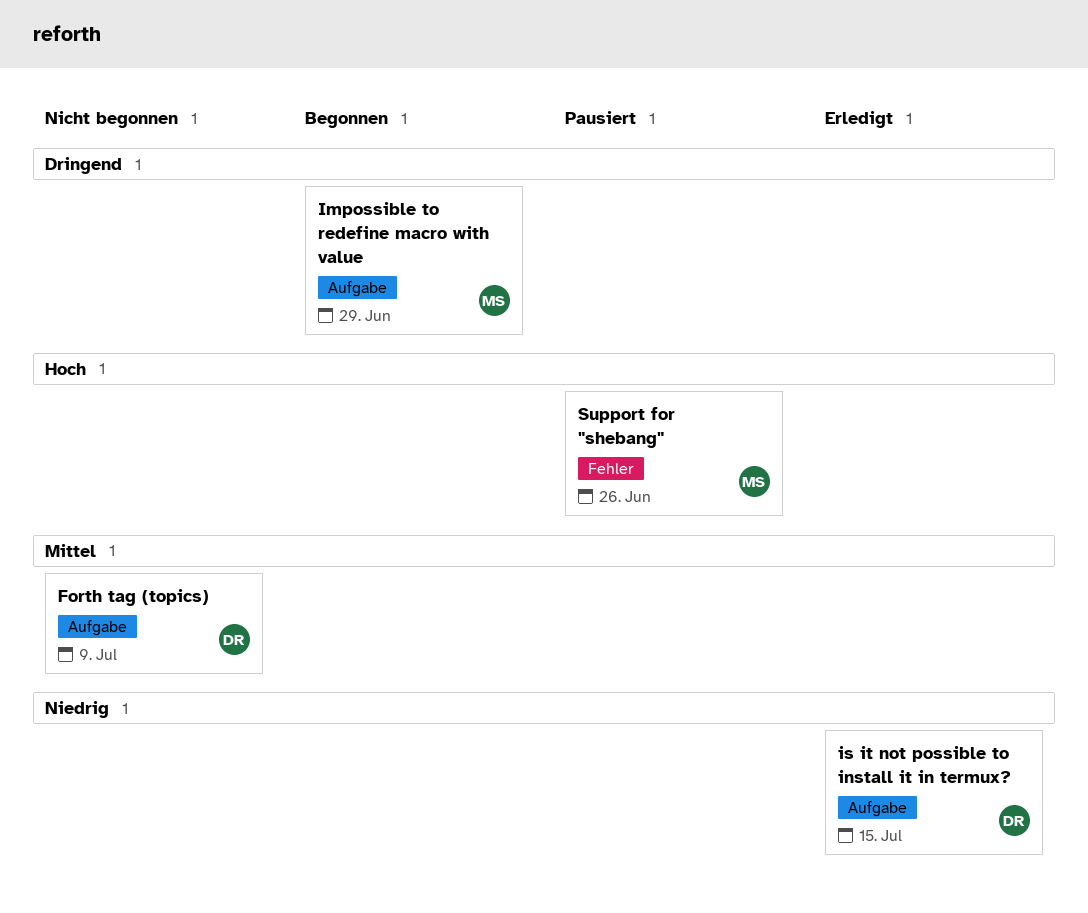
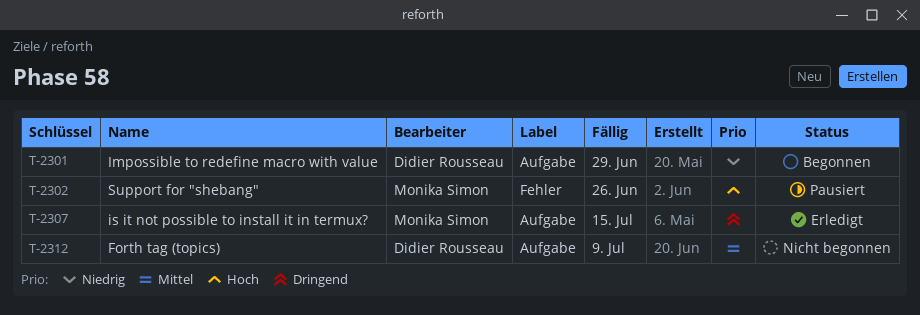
Impossible to redefine macro with value, owner: Monika Simon -> Didier Rousseau
Impossible to redefine macro with value, priority: Dringend -> Niedrig
is it not possible to install it in termux?, owner: Didier Rousseau -> Monika Simon
is it not possible to install it in termux?, priority: Niedrig -> Dringend

